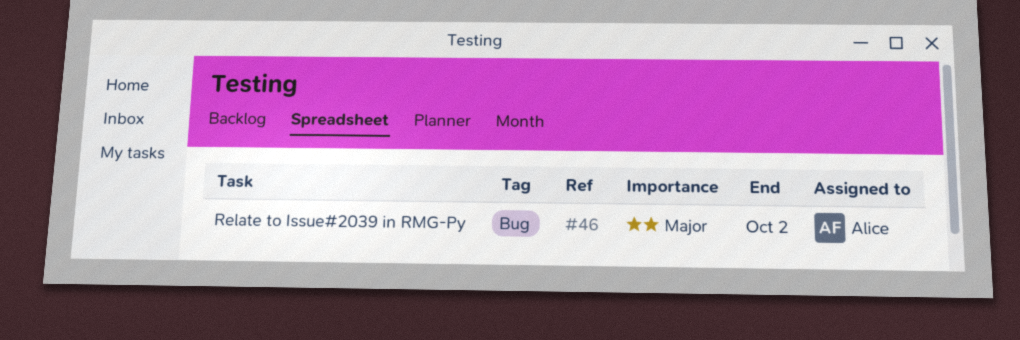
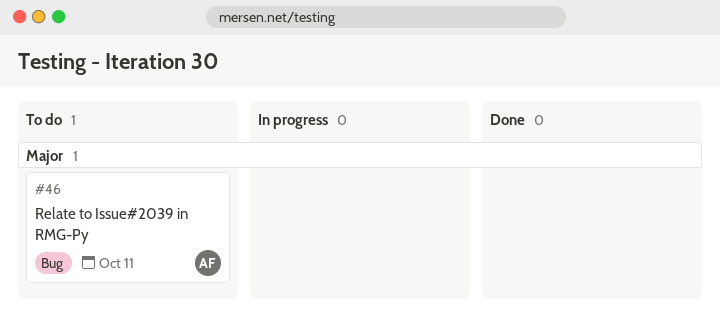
#46, due: Oct 2 -> Oct 11

